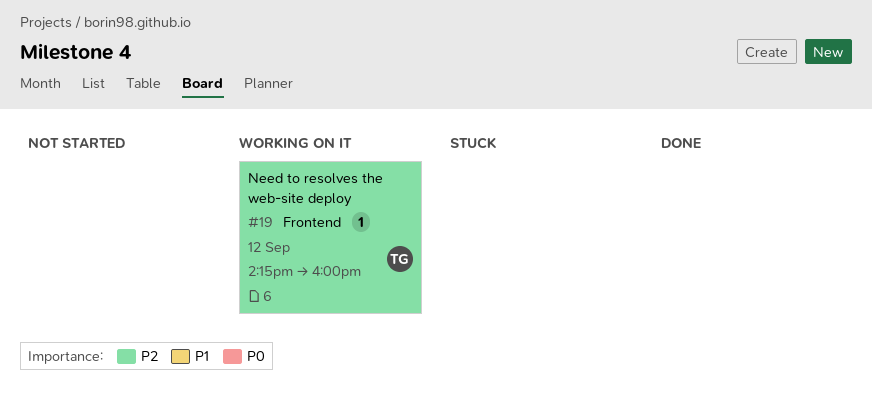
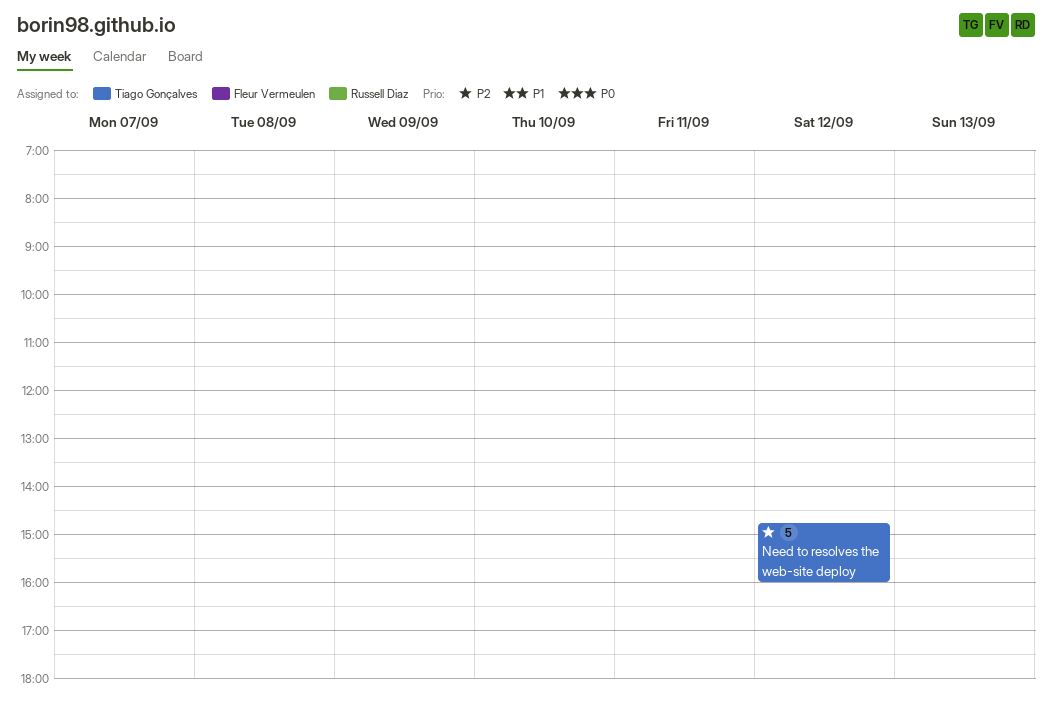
Need to resolves the web-site deploy, estimate: 1 -> 5
Need to resolves the web-site deploy, begins: 14:15 -> 14:45

